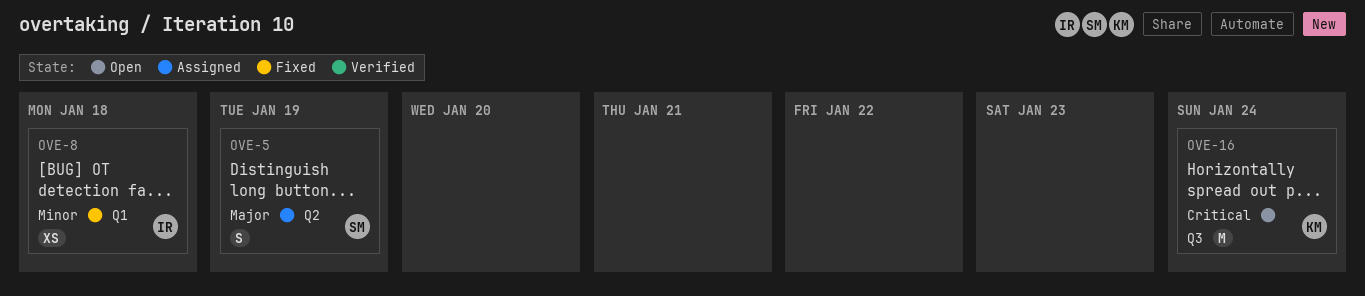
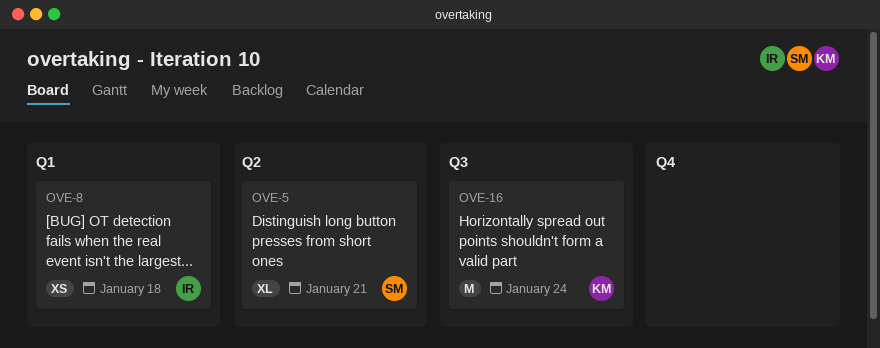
OVE-5, estimate: S -> XL
OVE-5, due: Jan 19 -> Jan 21

